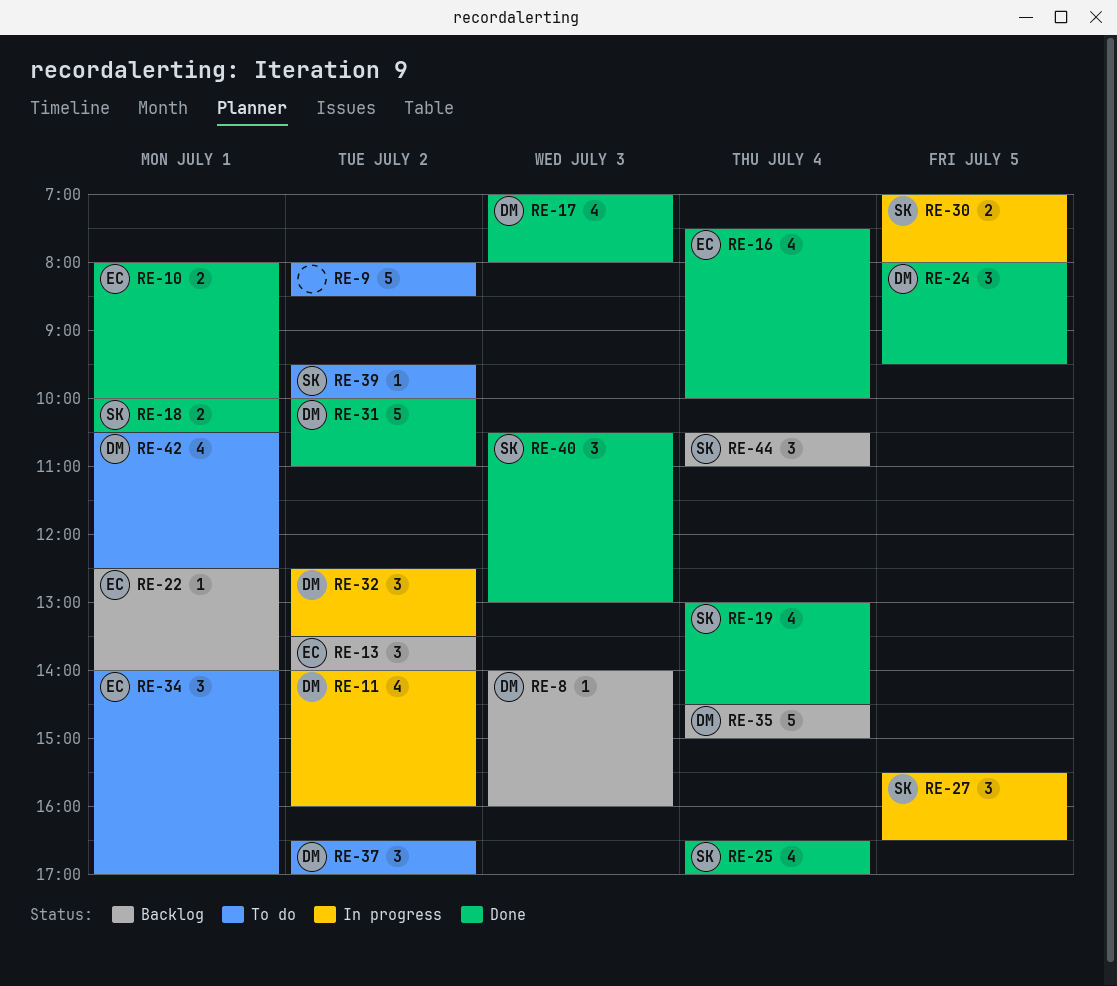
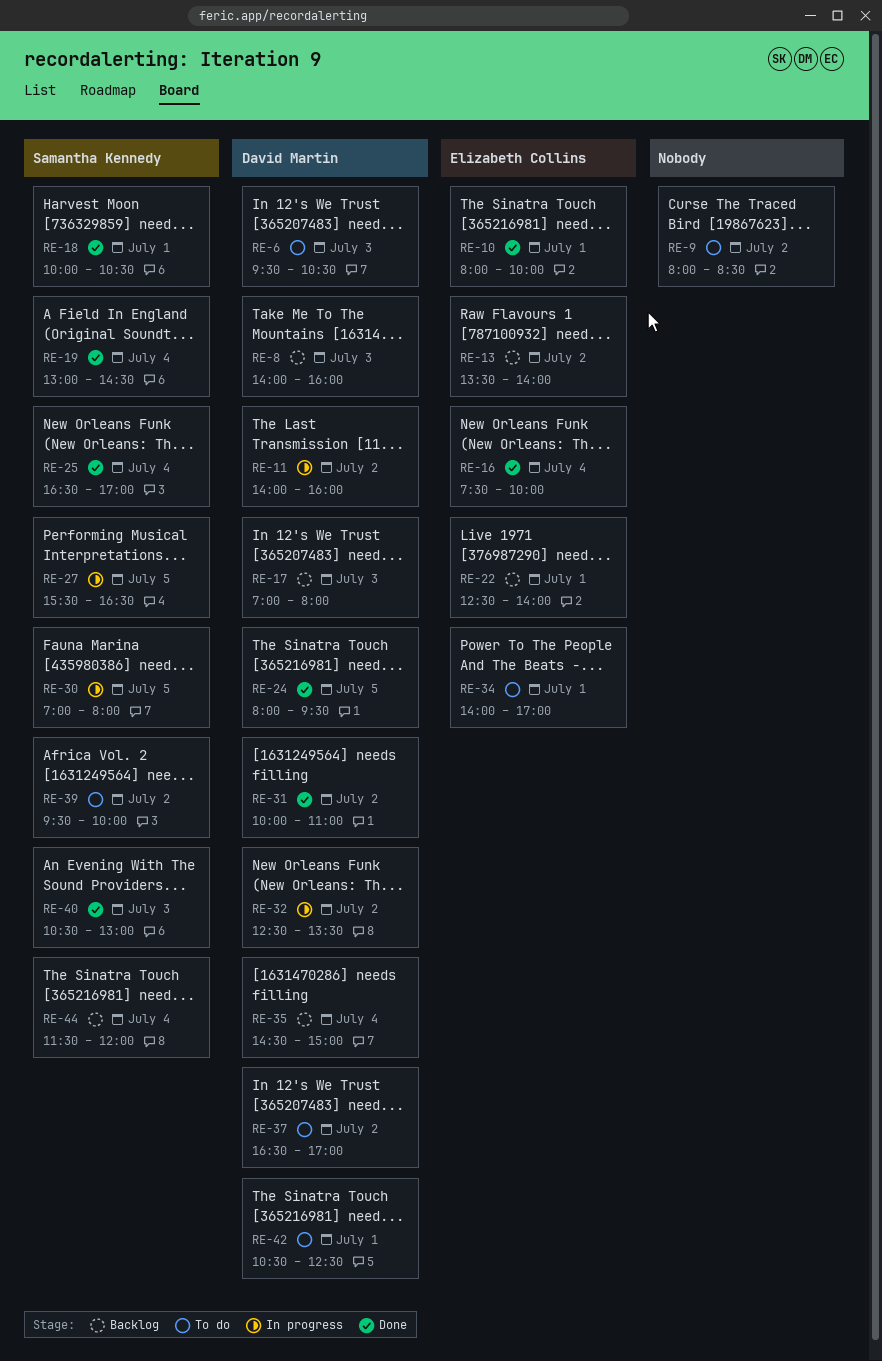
RE-6: none -> present
RE-17, status: Done -> Backlog
RE-44, begins: 10:30 -> 11:30
RE-44, ends: 11:00 -> 12:00

